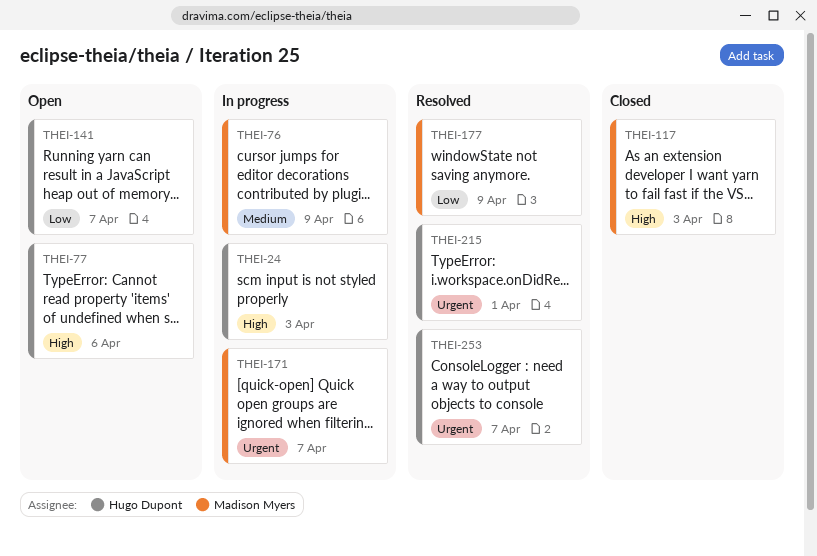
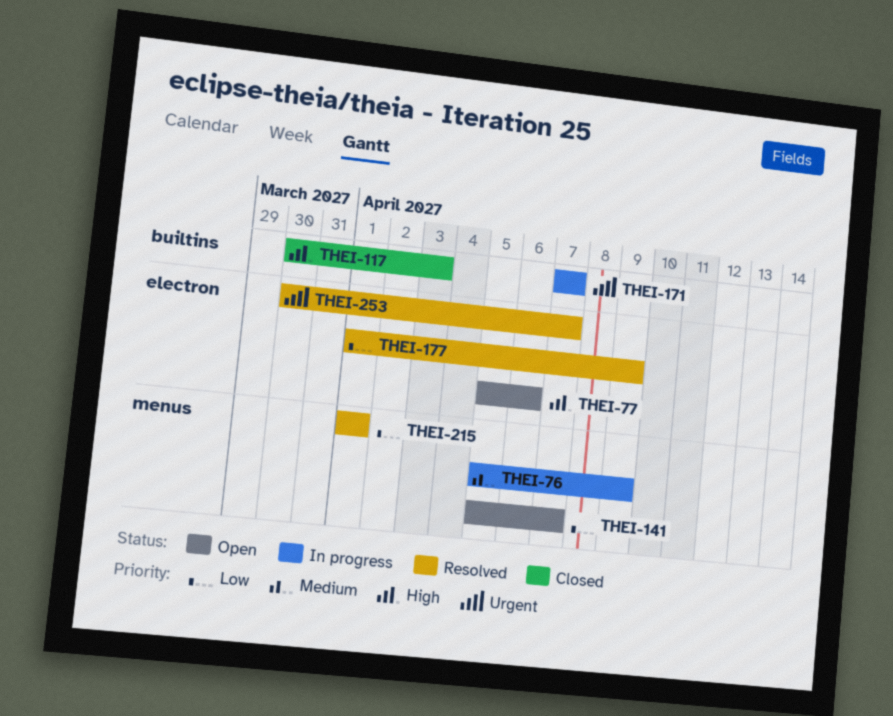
THEI-24: present -> none
THEI-215, priority: Urgent -> Low

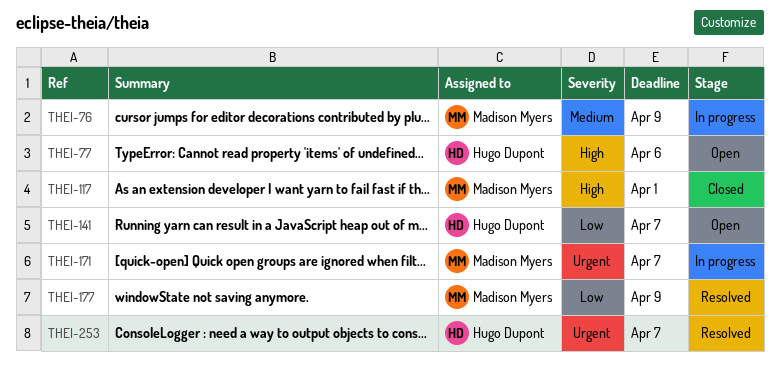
THEI-117, due: Apr 3 -> Apr 1
THEI-215: present -> none

